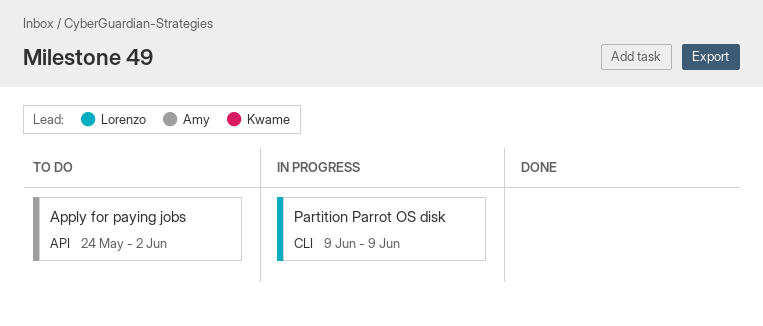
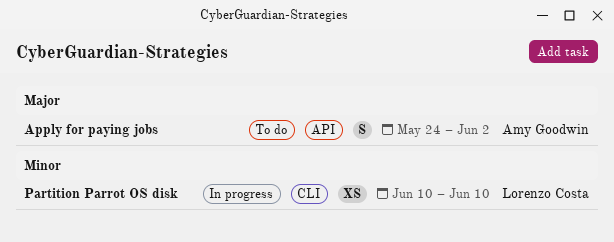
Partition Parrot OS disk, start: Jun 9 -> Jun 10
Partition Parrot OS disk, due: Jun 9 -> Jun 10

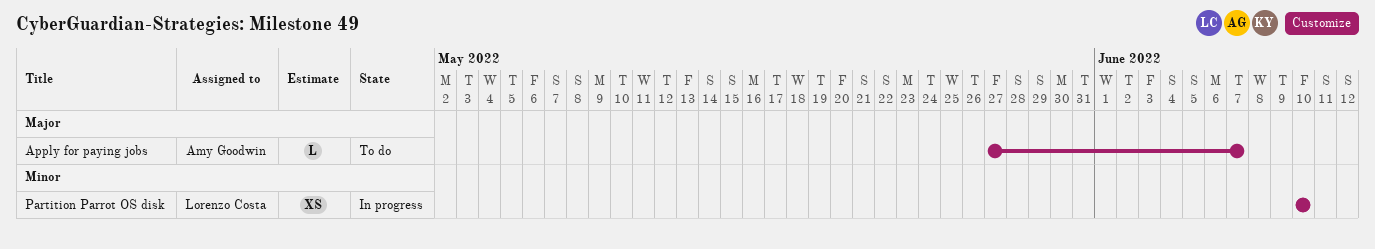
Apply for paying jobs, estimate: S -> L
Apply for paying jobs, start: May 24 -> May 27
Apply for paying jobs, due: Jun 2 -> Jun 7

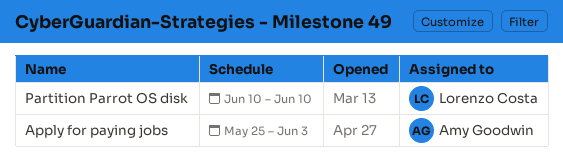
Apply for paying jobs, start: May 27 -> May 25
Apply for paying jobs, due: Jun 7 -> Jun 3

